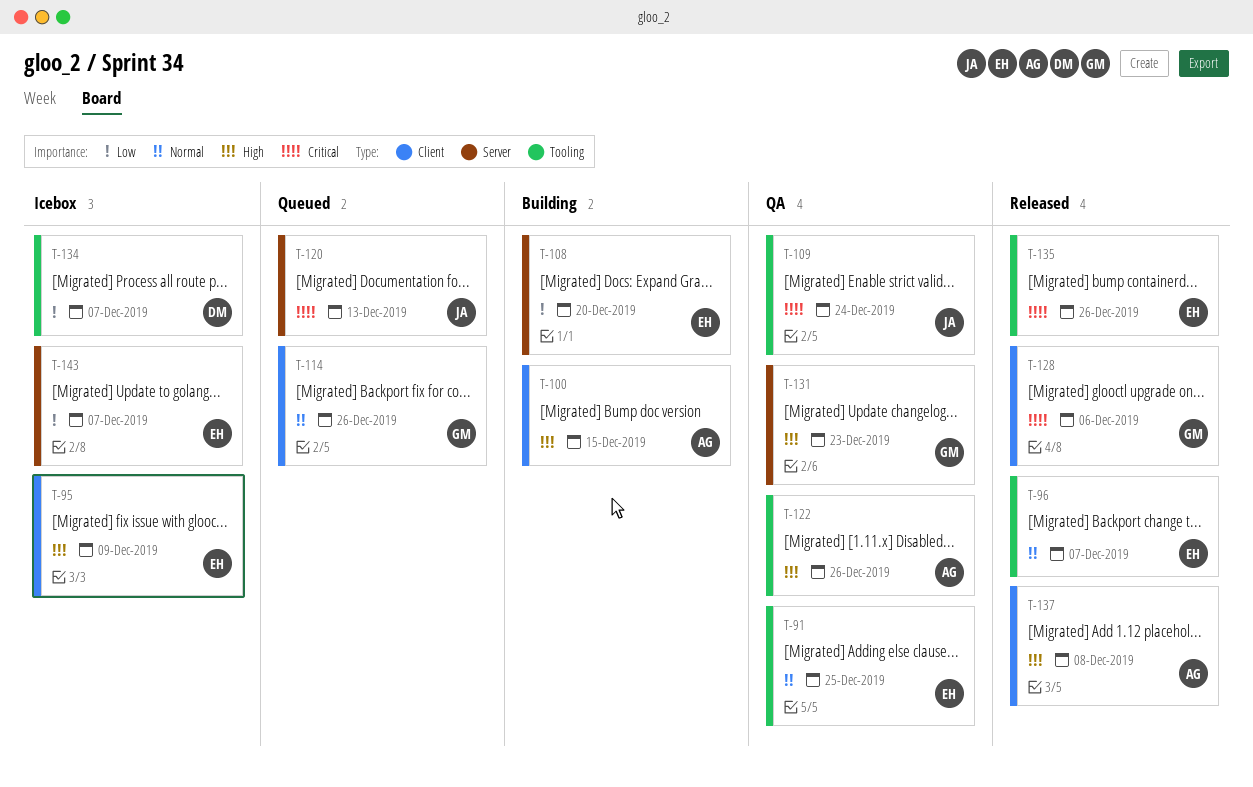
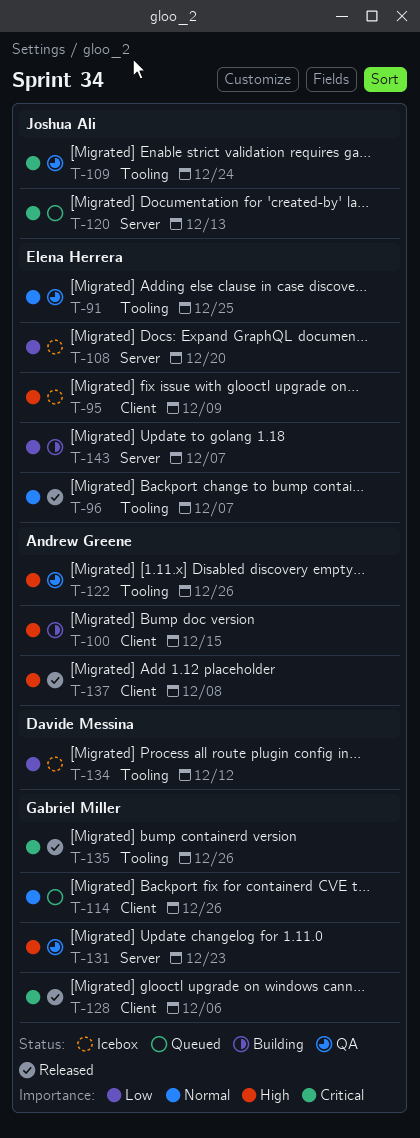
T-108, status: Building -> Icebox
T-134, due: Dec 7 -> Dec 12
T-135, owner: Elena Herrera -> Gabriel Miller
T-143, status: Icebox -> Building

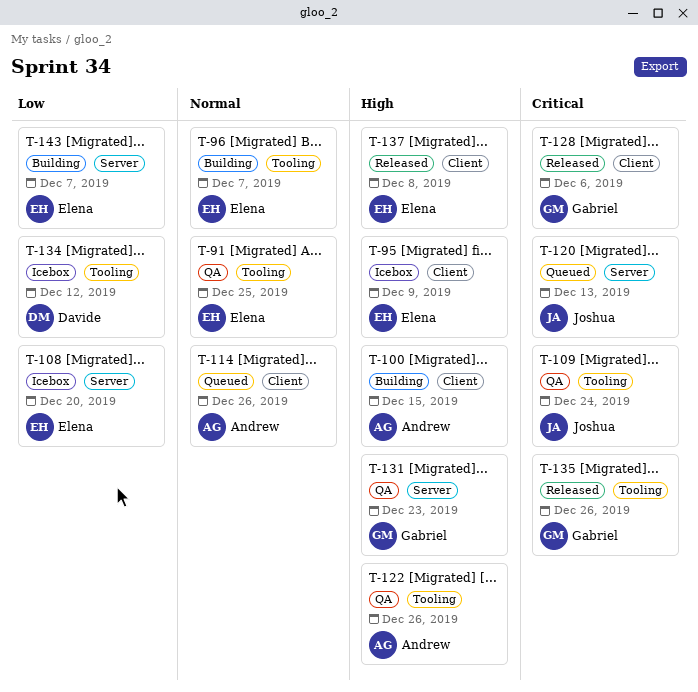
T-96, status: Released -> Building
T-114, owner: Gabriel Miller -> Andrew Greene
T-137, owner: Andrew Greene -> Elena Herrera

